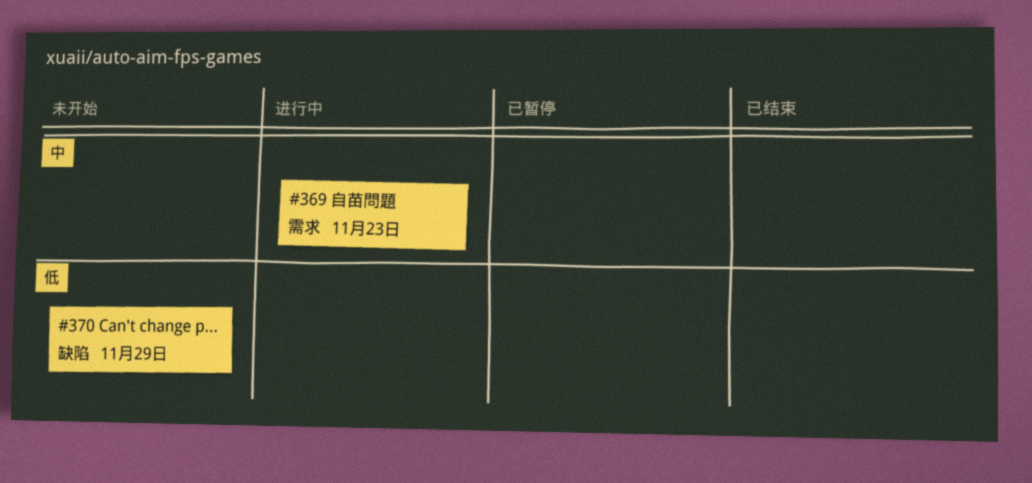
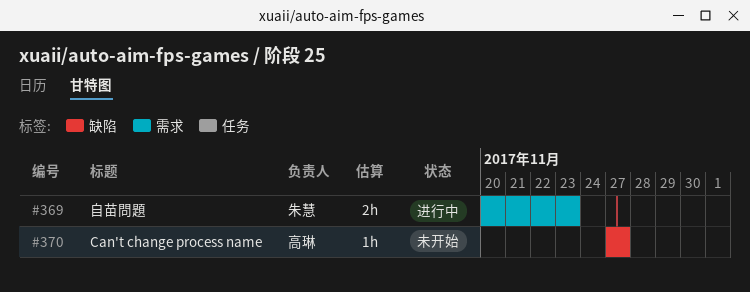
#370, due: Nov 29 -> Nov 27

